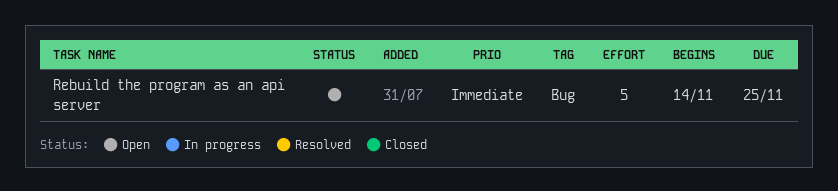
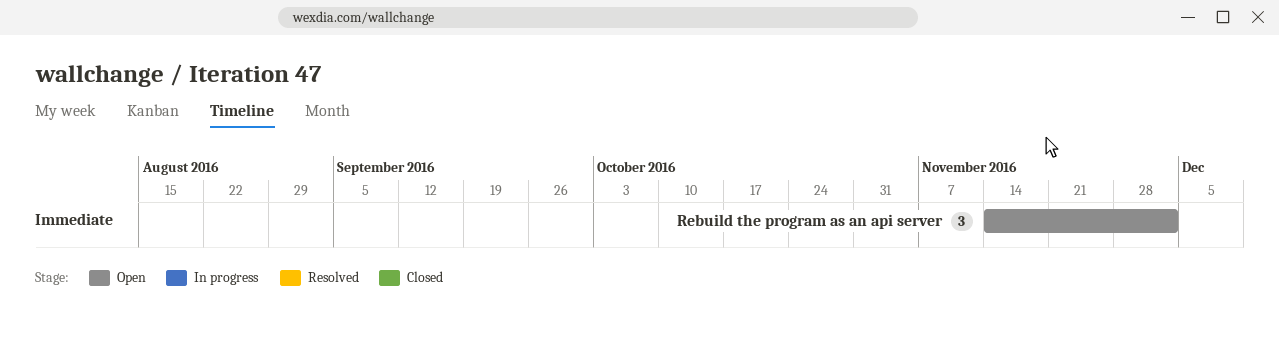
Rebuild the program as an api server, estimate: 5 -> 3
Rebuild the program as an api server, due: Nov 25 -> Dec 2

